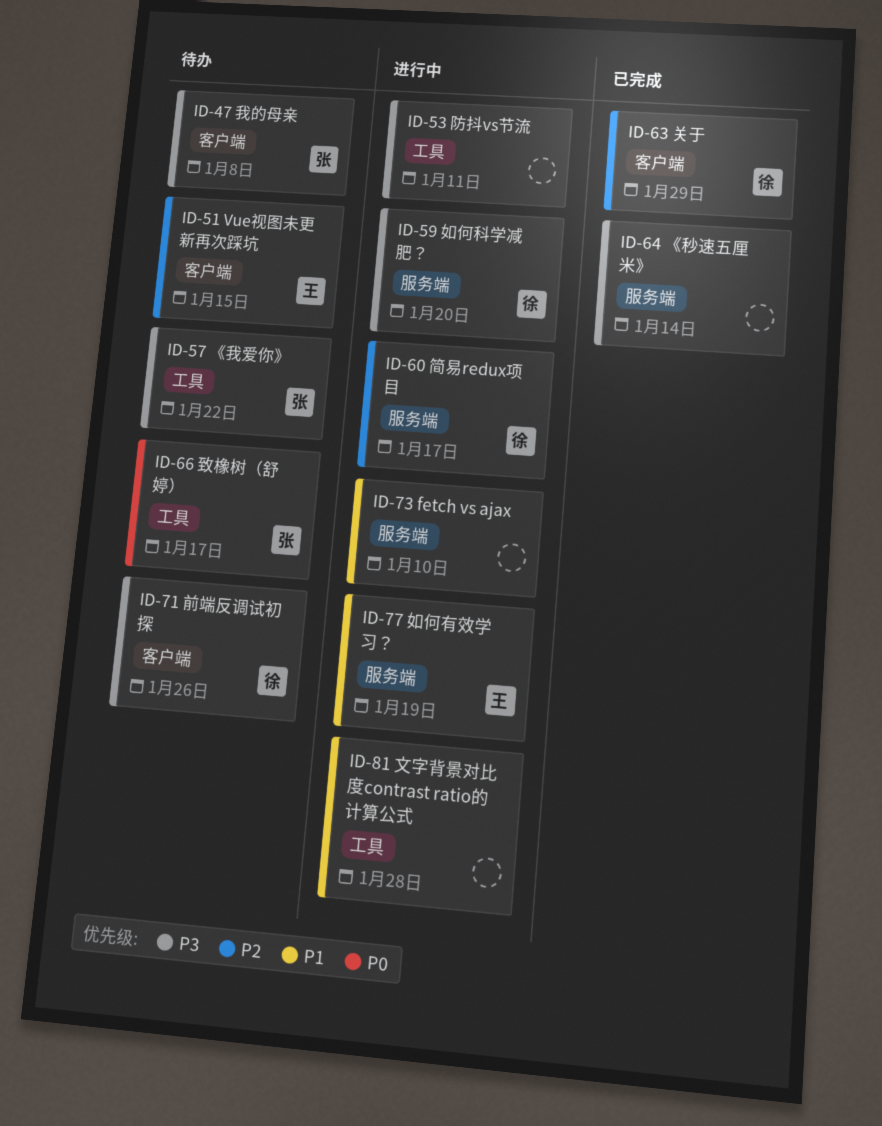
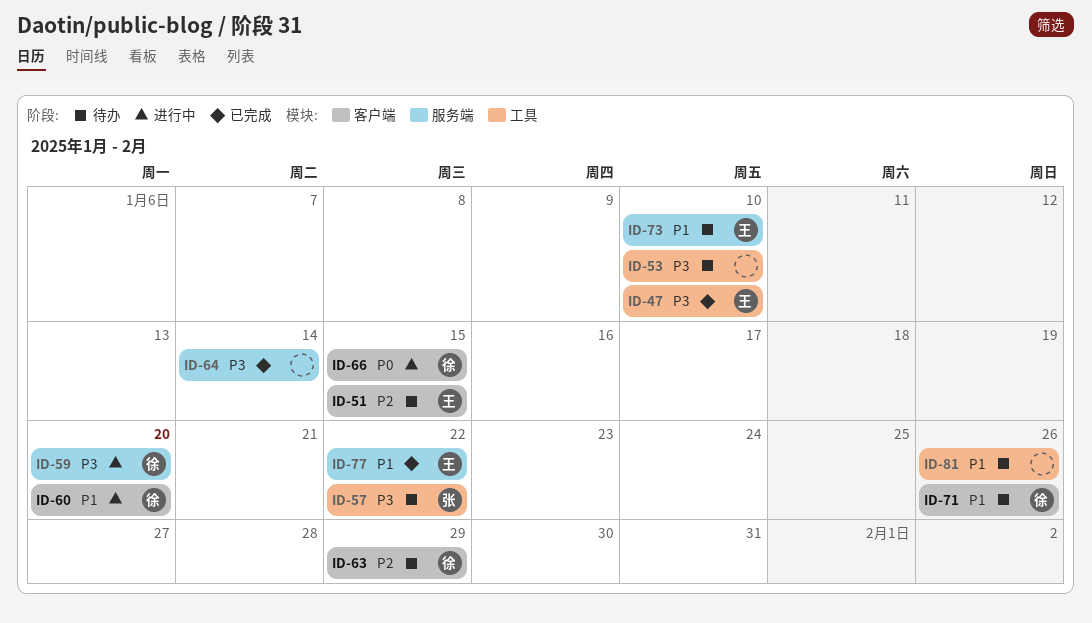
ID-47, status: 待办 -> 已完成
ID-47, owner: 张 -> 王
ID-47, label: 客户端 -> 工具
ID-47, due: Jan 8 -> Jan 10
ID-53, status: 进行中 -> 待办
ID-53, due: Jan 11 -> Jan 10
ID-60, priority: P2 -> P1
ID-60, label: 服务端 -> 客户端
ID-60, due: Jan 17 -> Jan 20
ID-63, status: 已完成 -> 待办
ID-66, status: 待办 -> 进行中
ID-66, owner: 张 -> 徐
ID-66, label: 工具 -> 客户端
ID-66, due: Jan 17 -> Jan 15
ID-71, priority: P3 -> P1
ID-73, status: 进行中 -> 待办
ID-73, owner: none -> 王
ID-77, status: 进行中 -> 已完成
ID-77, due: Jan 19 -> Jan 22
ID-81, status: 进行中 -> 待办
ID-81, due: Jan 28 -> Jan 26

